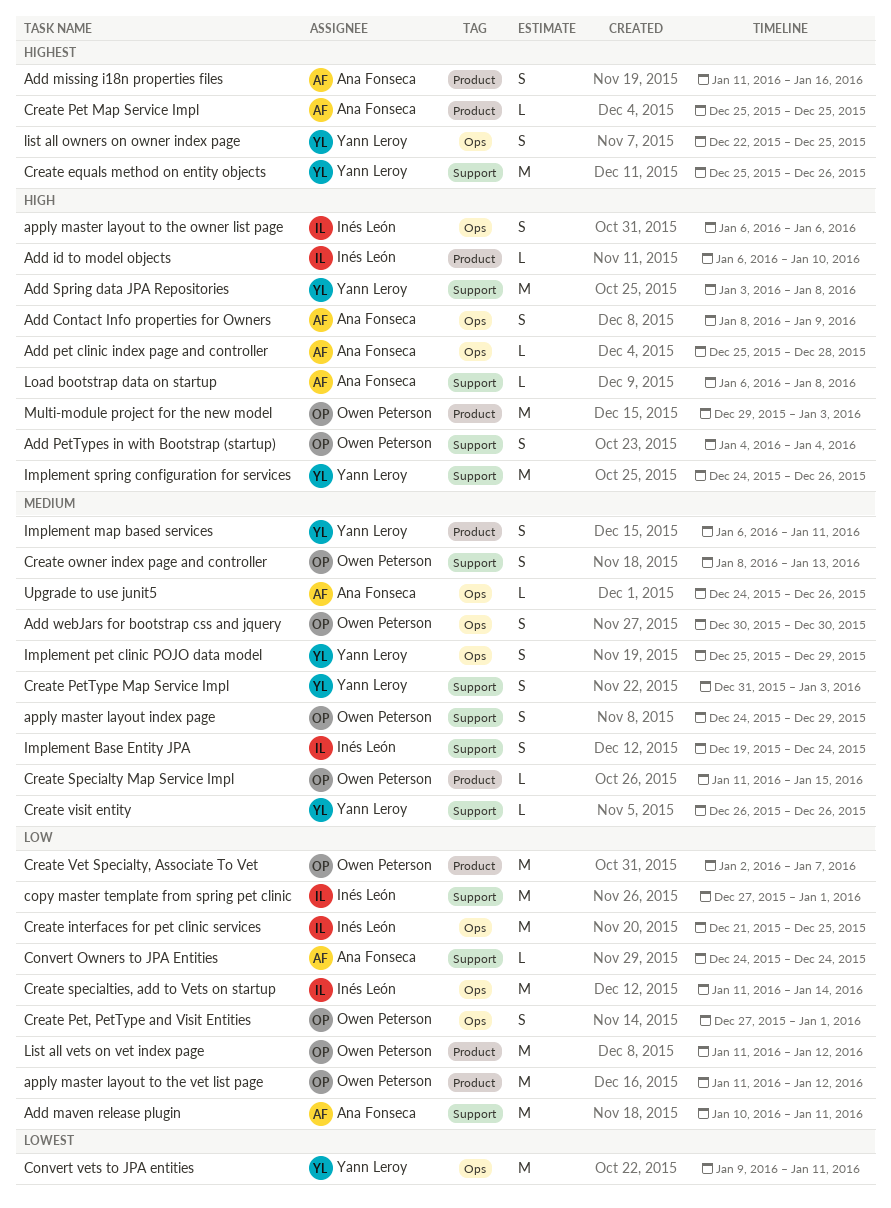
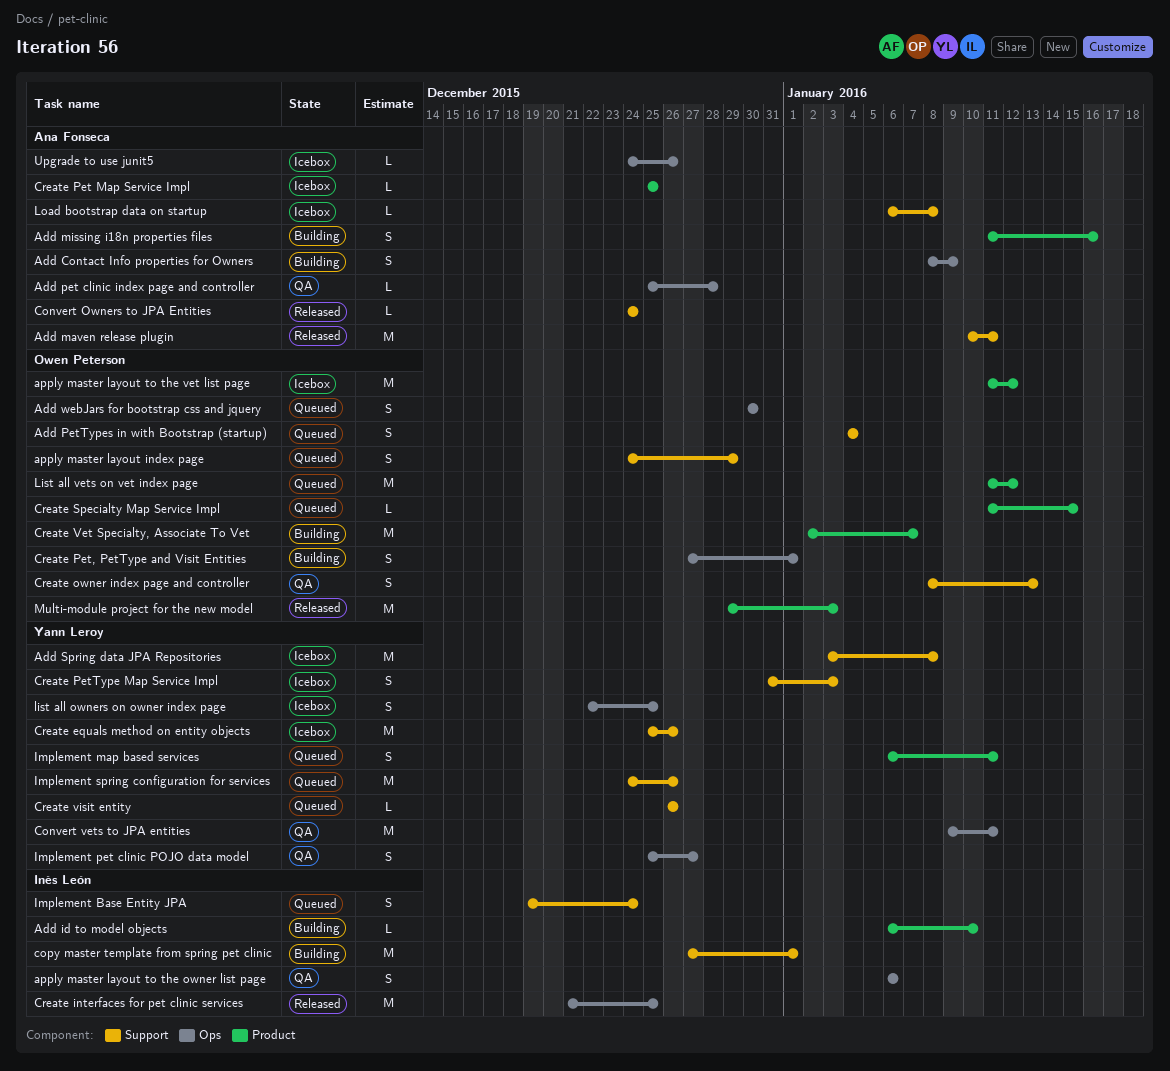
Create specialties, add to Vets on startup: present -> none
Implement pet clinic POJO data model, due: Dec 29 -> Dec 27

